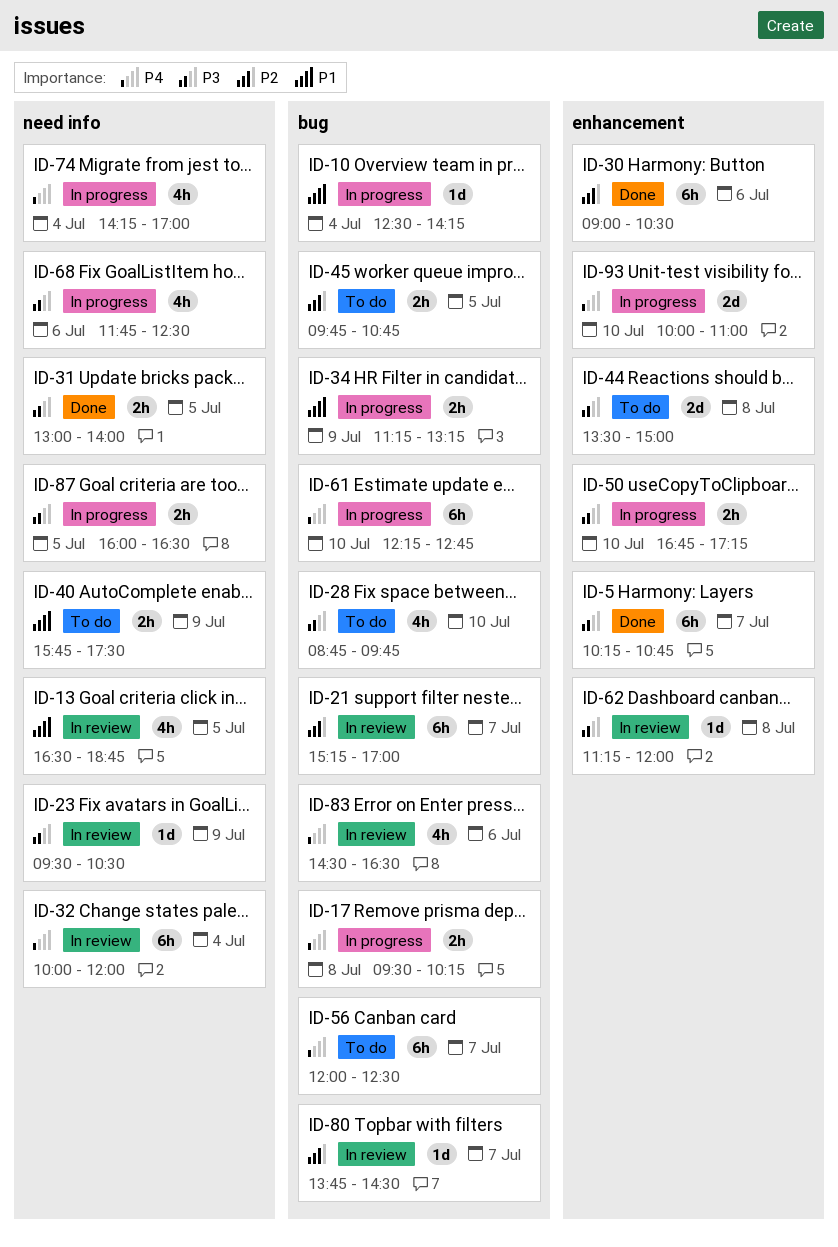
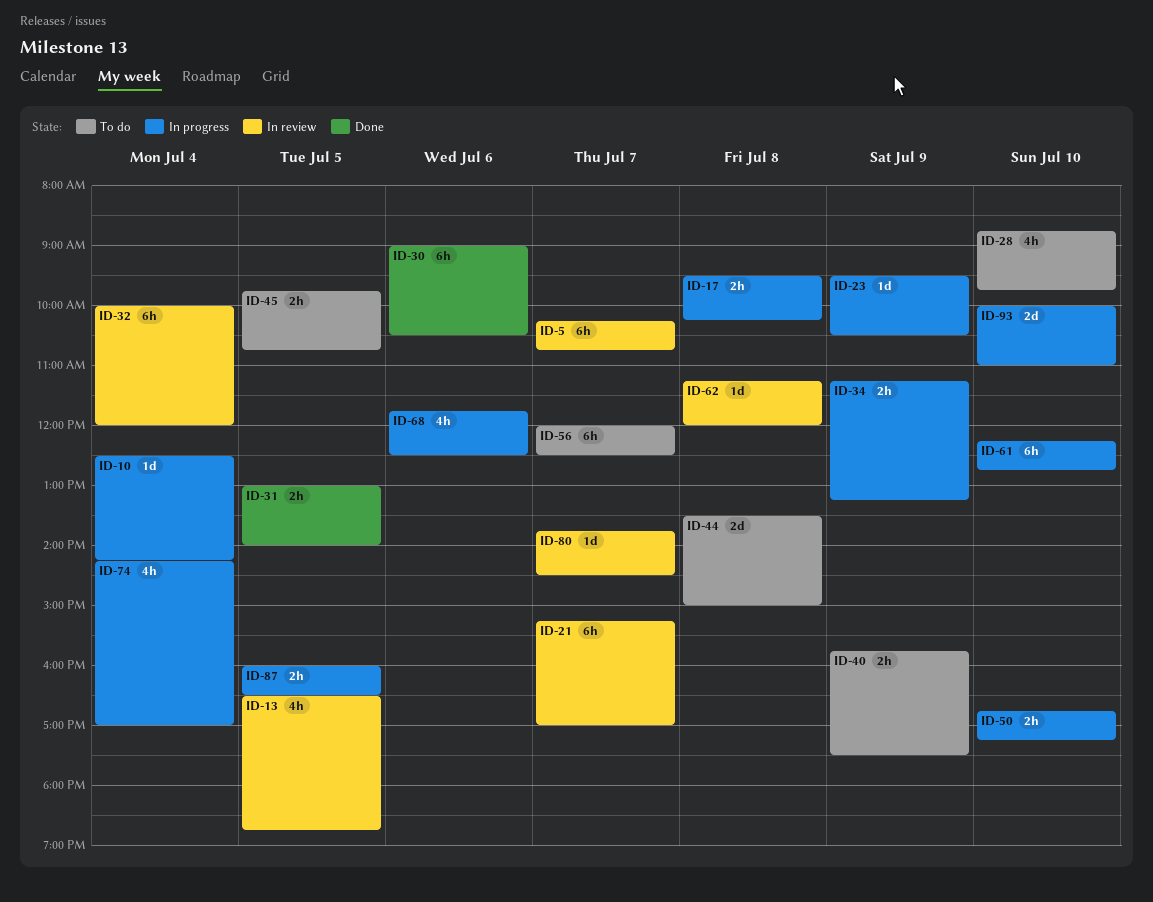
ID-5, status: Done -> In review
ID-23, status: In review -> In progress
ID-83: present -> none

